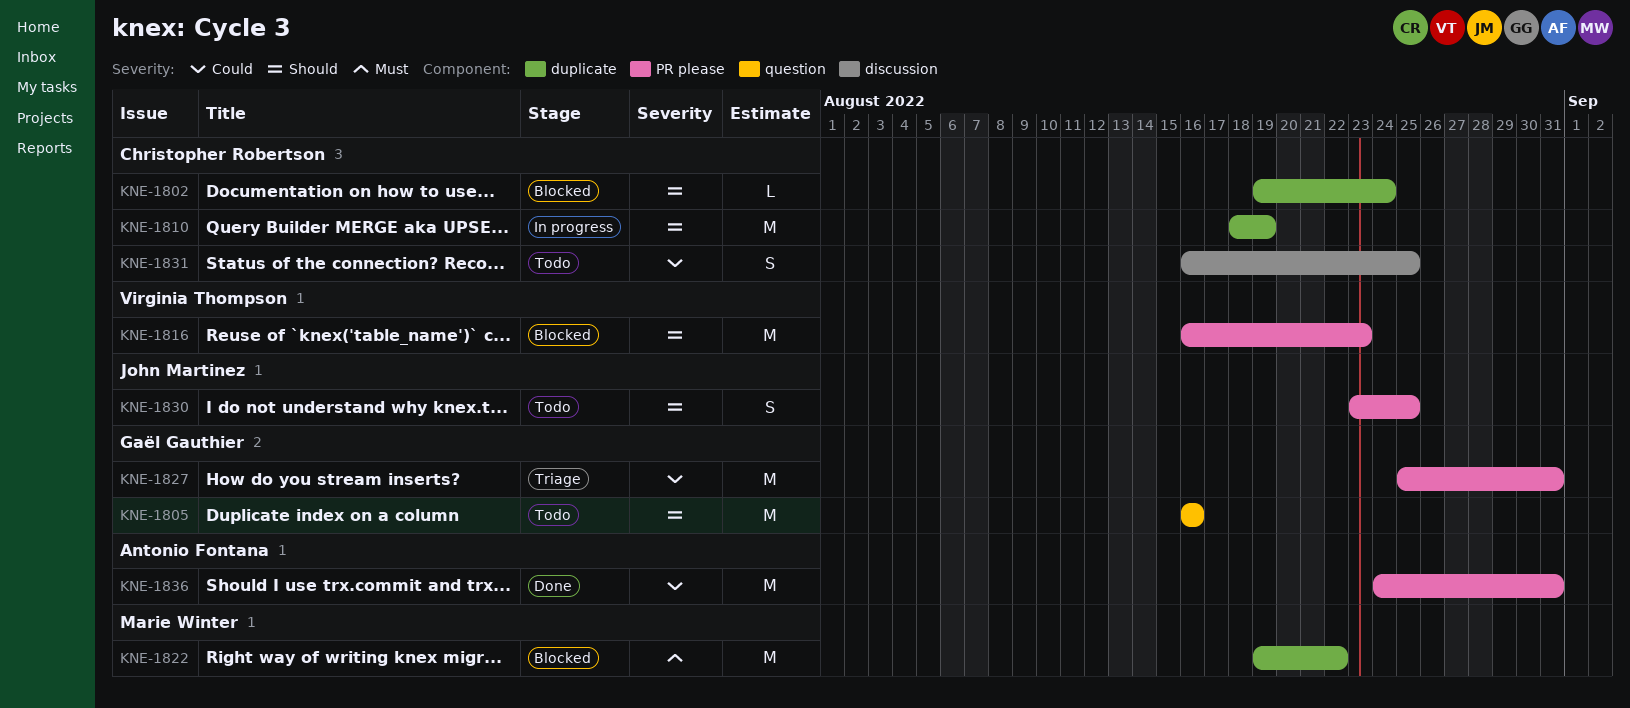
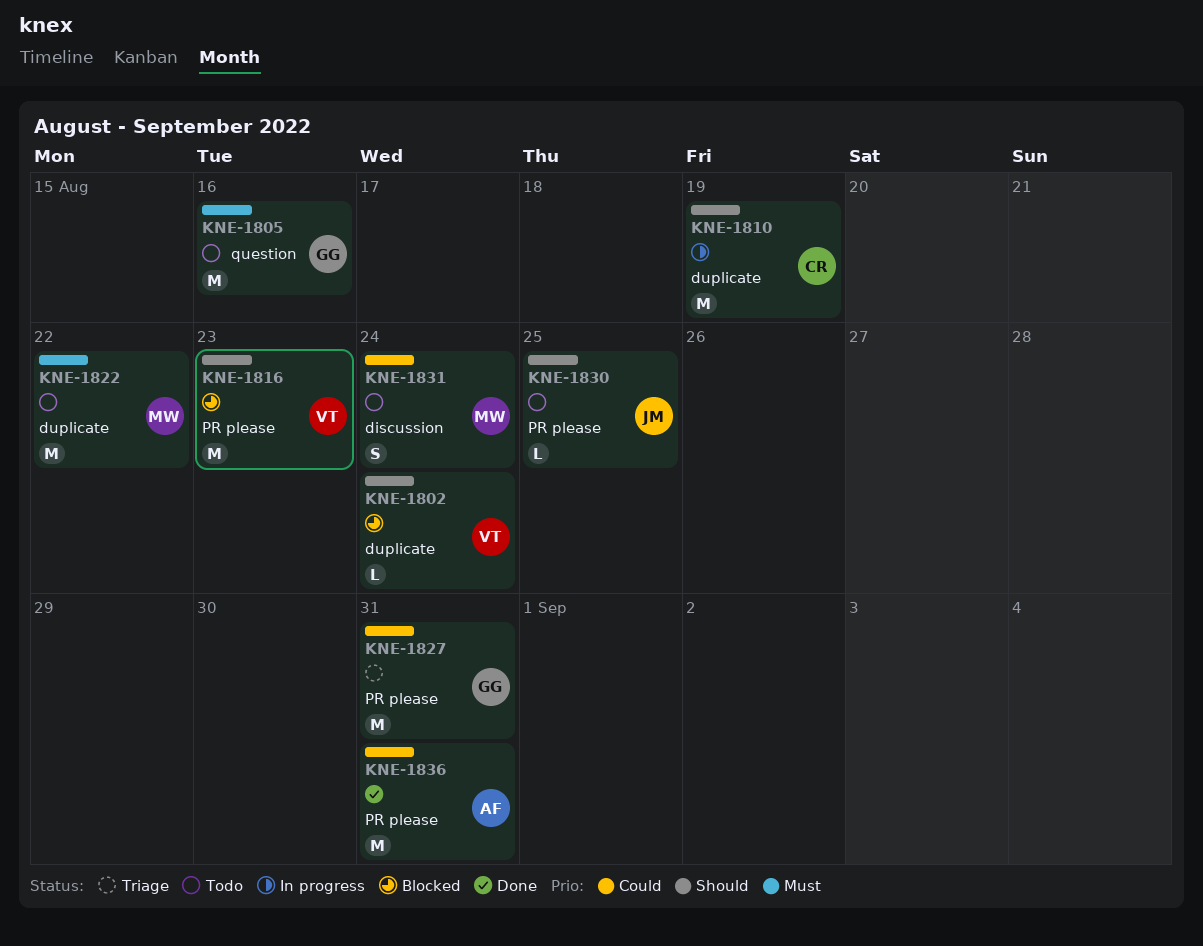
KNE-1802, owner: Christopher Robertson -> Virginia Thompson
KNE-1805, priority: Should -> Must
KNE-1822, status: Blocked -> Todo
KNE-1830, estimate: S -> L
KNE-1831, owner: Christopher Robertson -> Marie Winter
KNE-1831, due: Aug 25 -> Aug 24

